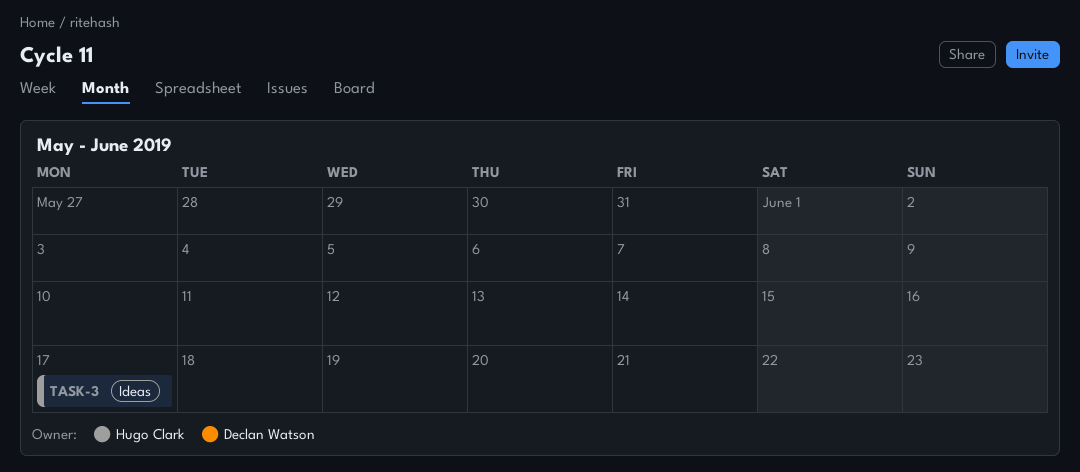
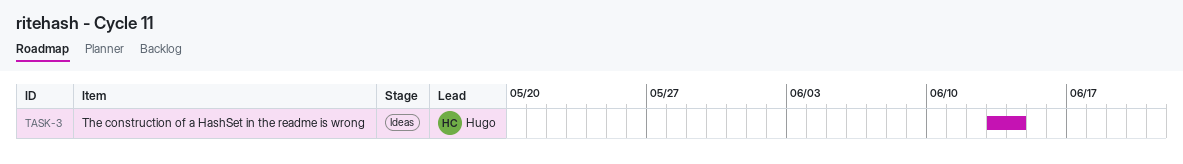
TASK-3, due: Jun 17 -> Jun 14

